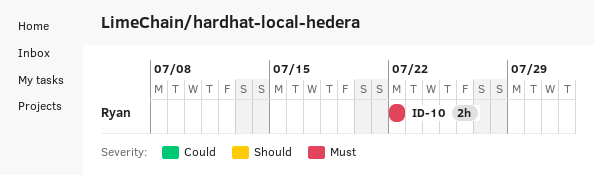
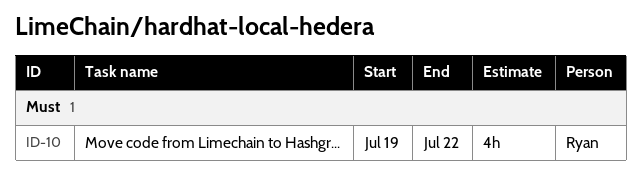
ID-10, estimate: 2h -> 4h
ID-10, start: Jul 22 -> Jul 19

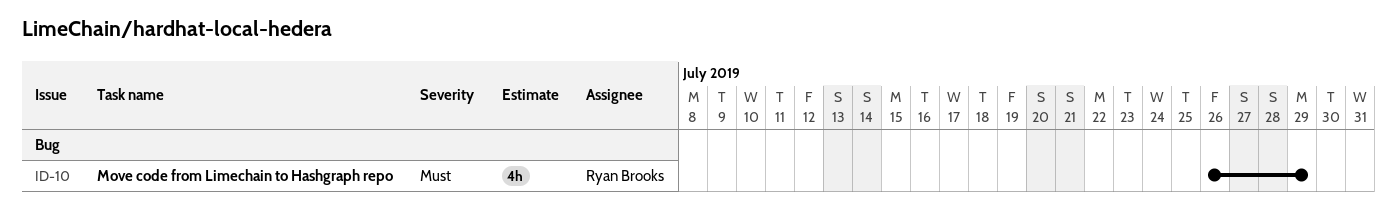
ID-10, start: Jul 19 -> Jul 26
ID-10, due: Jul 22 -> Jul 29

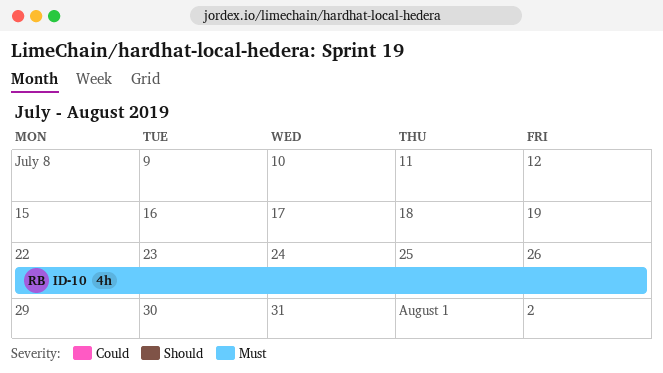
ID-10, start: Jul 26 -> Jul 22
ID-10, due: Jul 29 -> Jul 26

